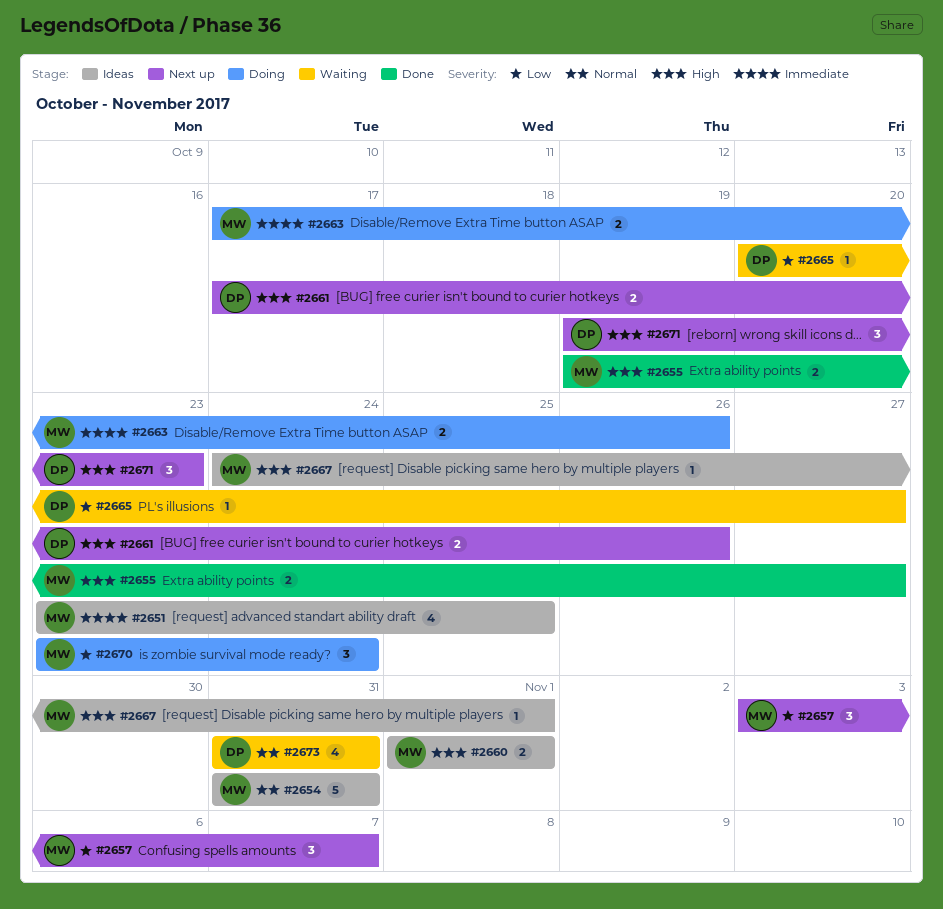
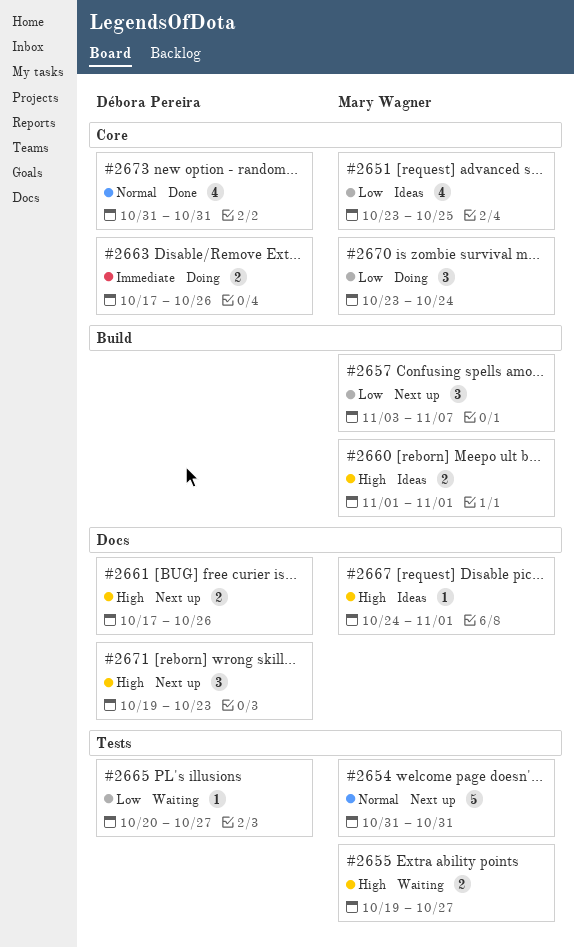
#2651, priority: Immediate -> Low
#2654, status: Ideas -> Next up
#2655, status: Done -> Waiting
#2663, owner: Mary Wagner -> Débora Pereira
#2673, status: Waiting -> Done

